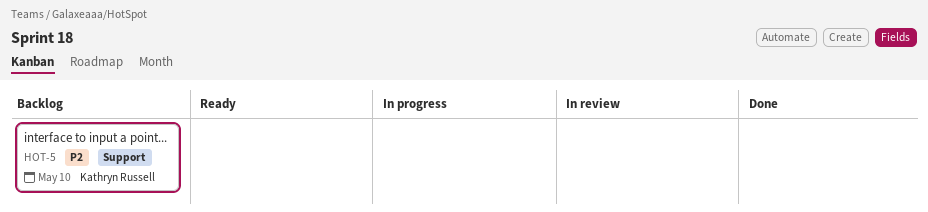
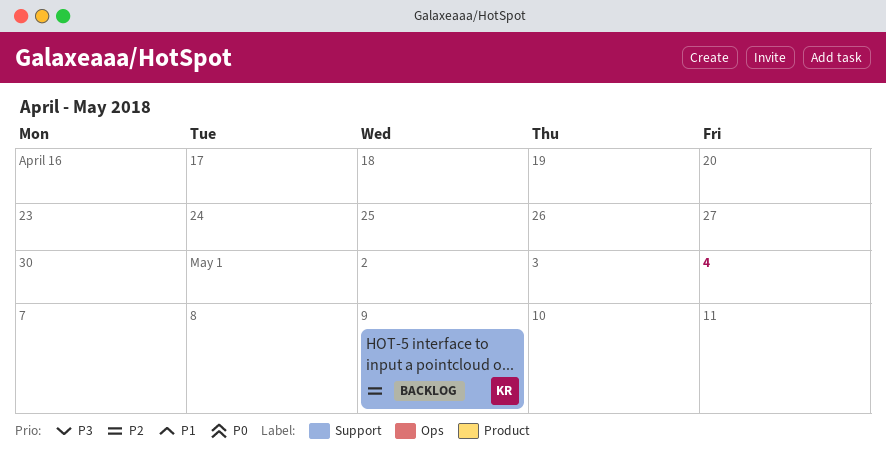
HOT-5, due: May 10 -> May 9

